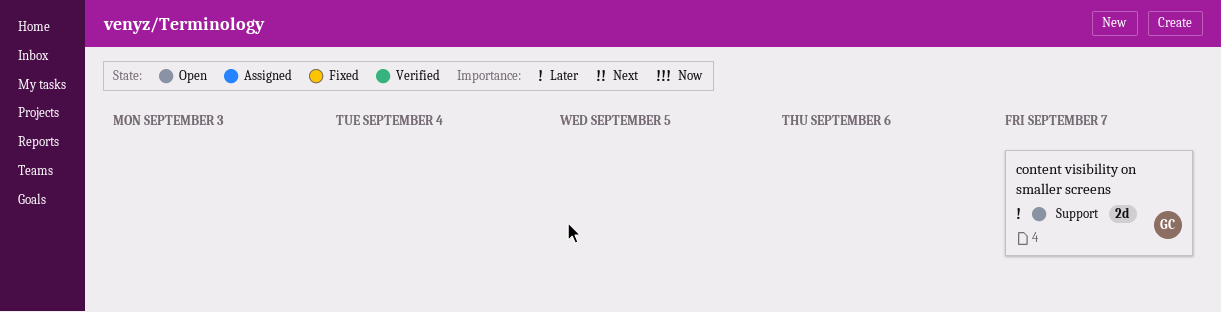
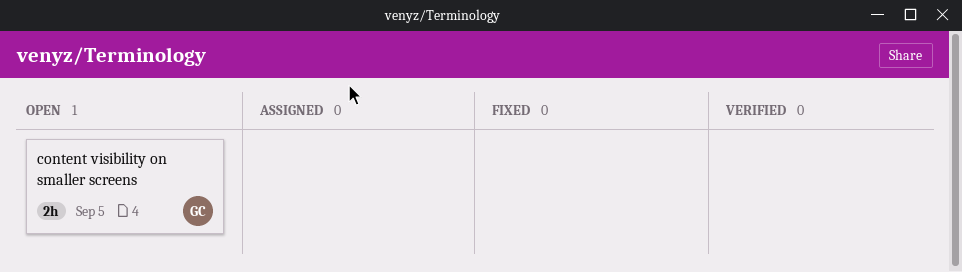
content visibility on smaller screens, estimate: 2d -> 2h
content visibility on smaller screens, due: Sep 7 -> Sep 5

